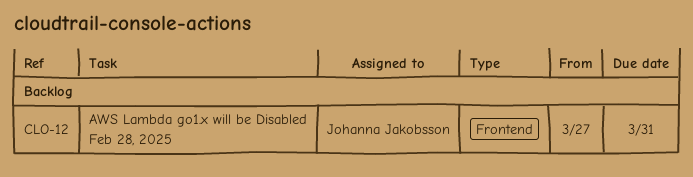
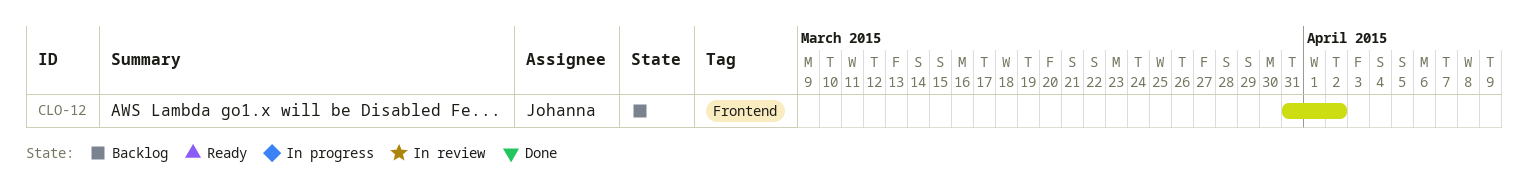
CLO-12, start: Mar 27 -> Mar 31
CLO-12, due: Mar 31 -> Apr 2

